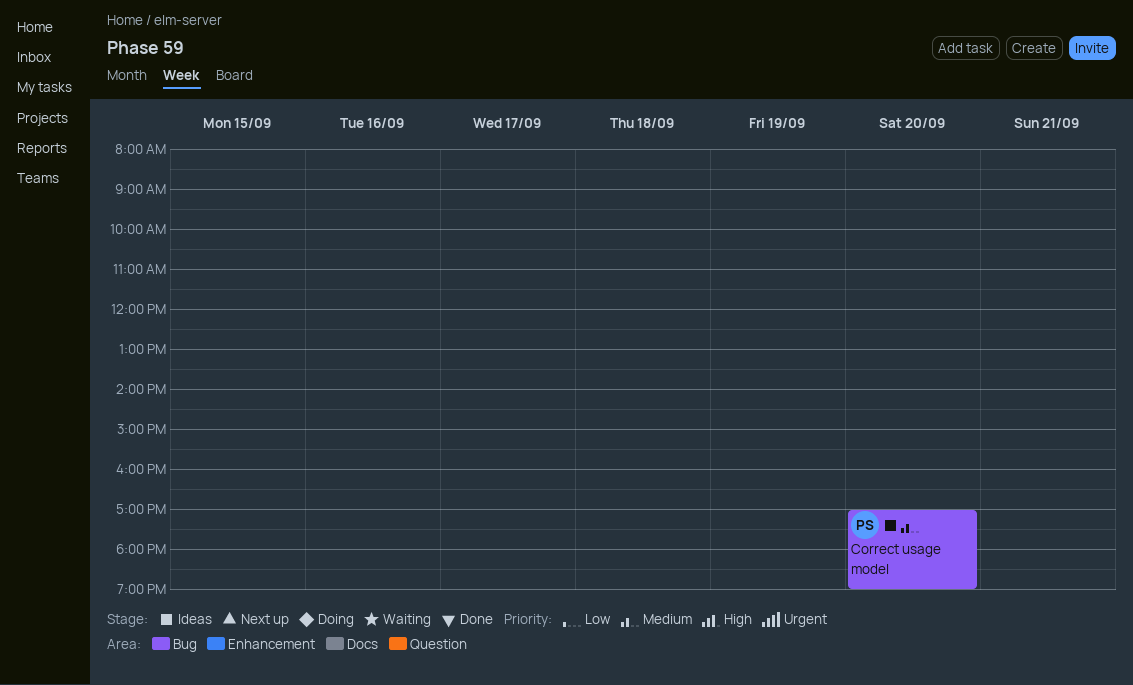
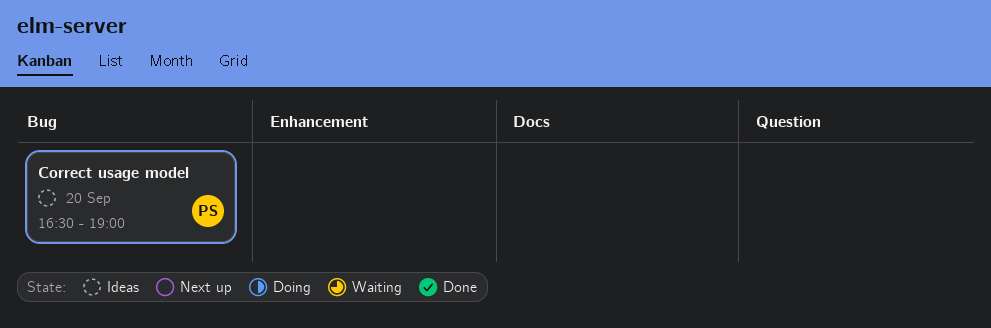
Correct usage model, begins: 17:00 -> 16:30

